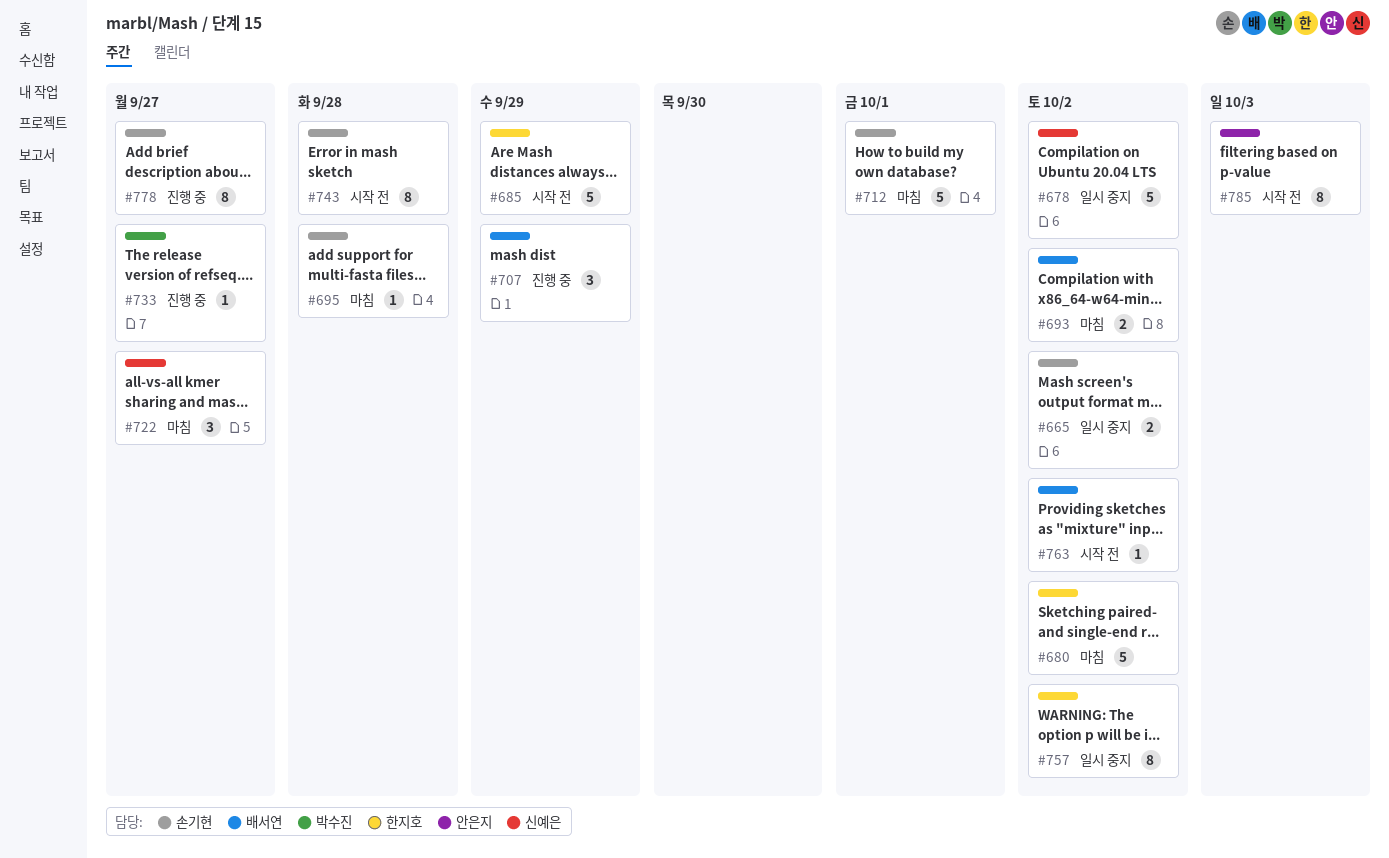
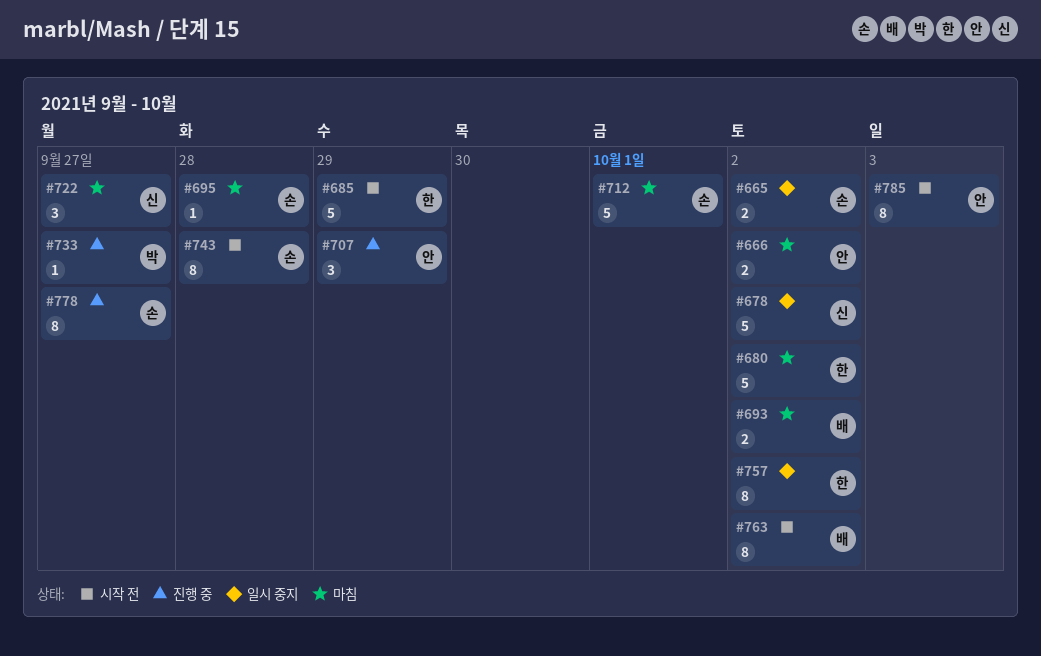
#666: none -> present
#707, owner: 배서연 -> 안은지
#763, estimate: 1 -> 8

